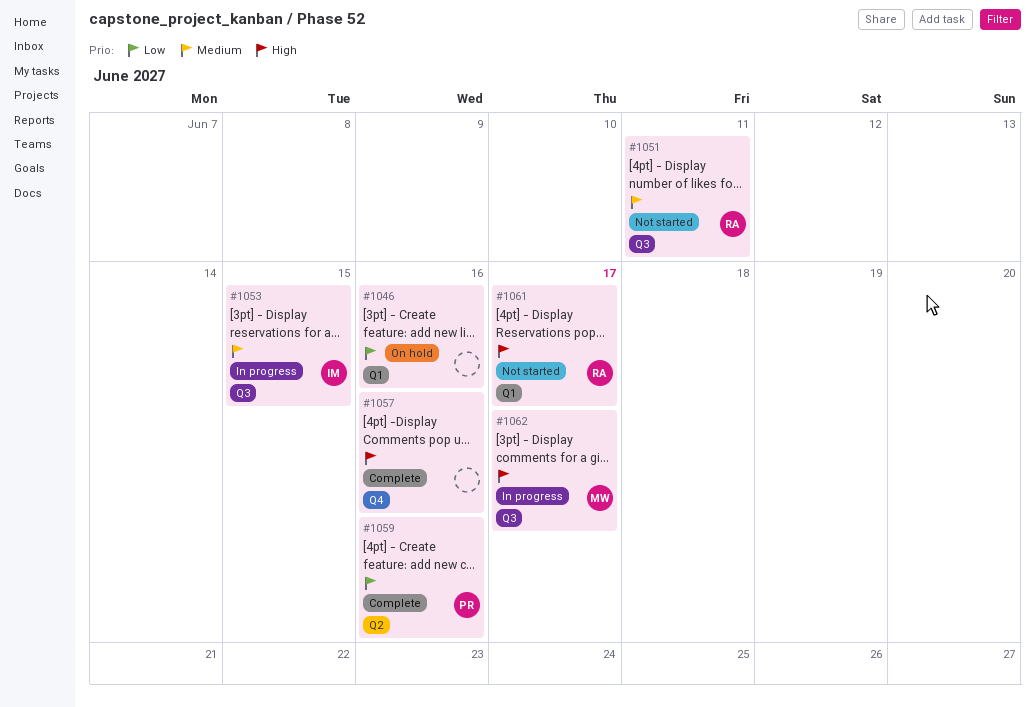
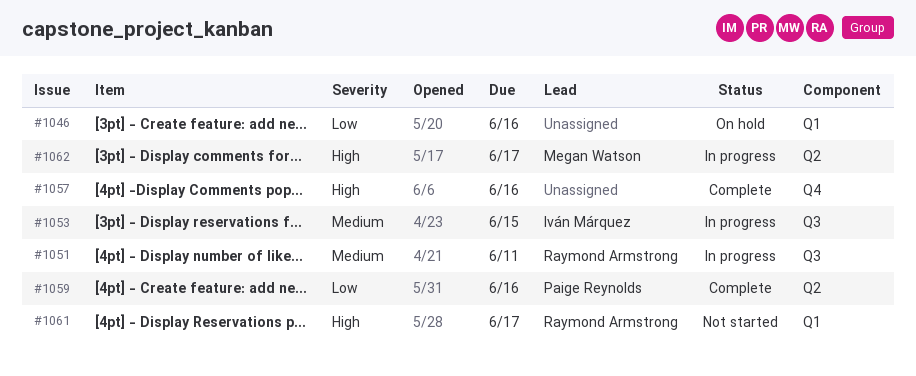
#1051, status: Not started -> In progress
#1062, label: Q3 -> Q2

